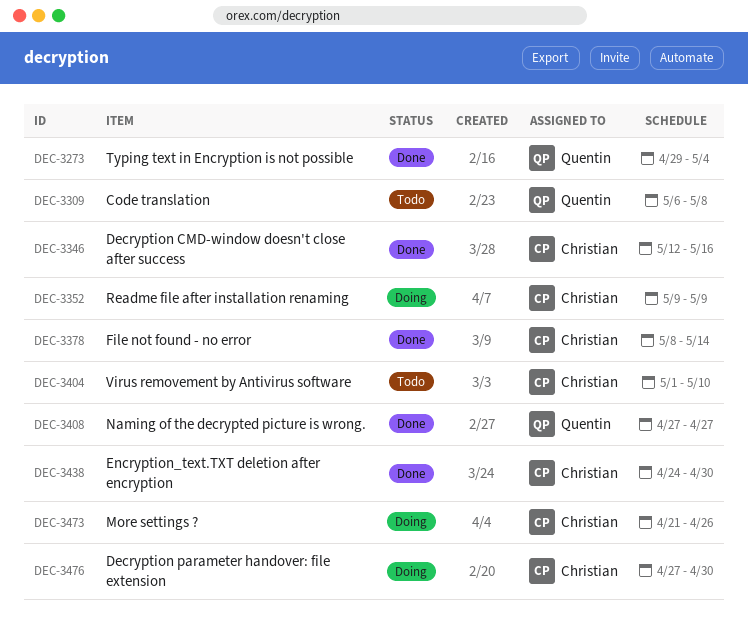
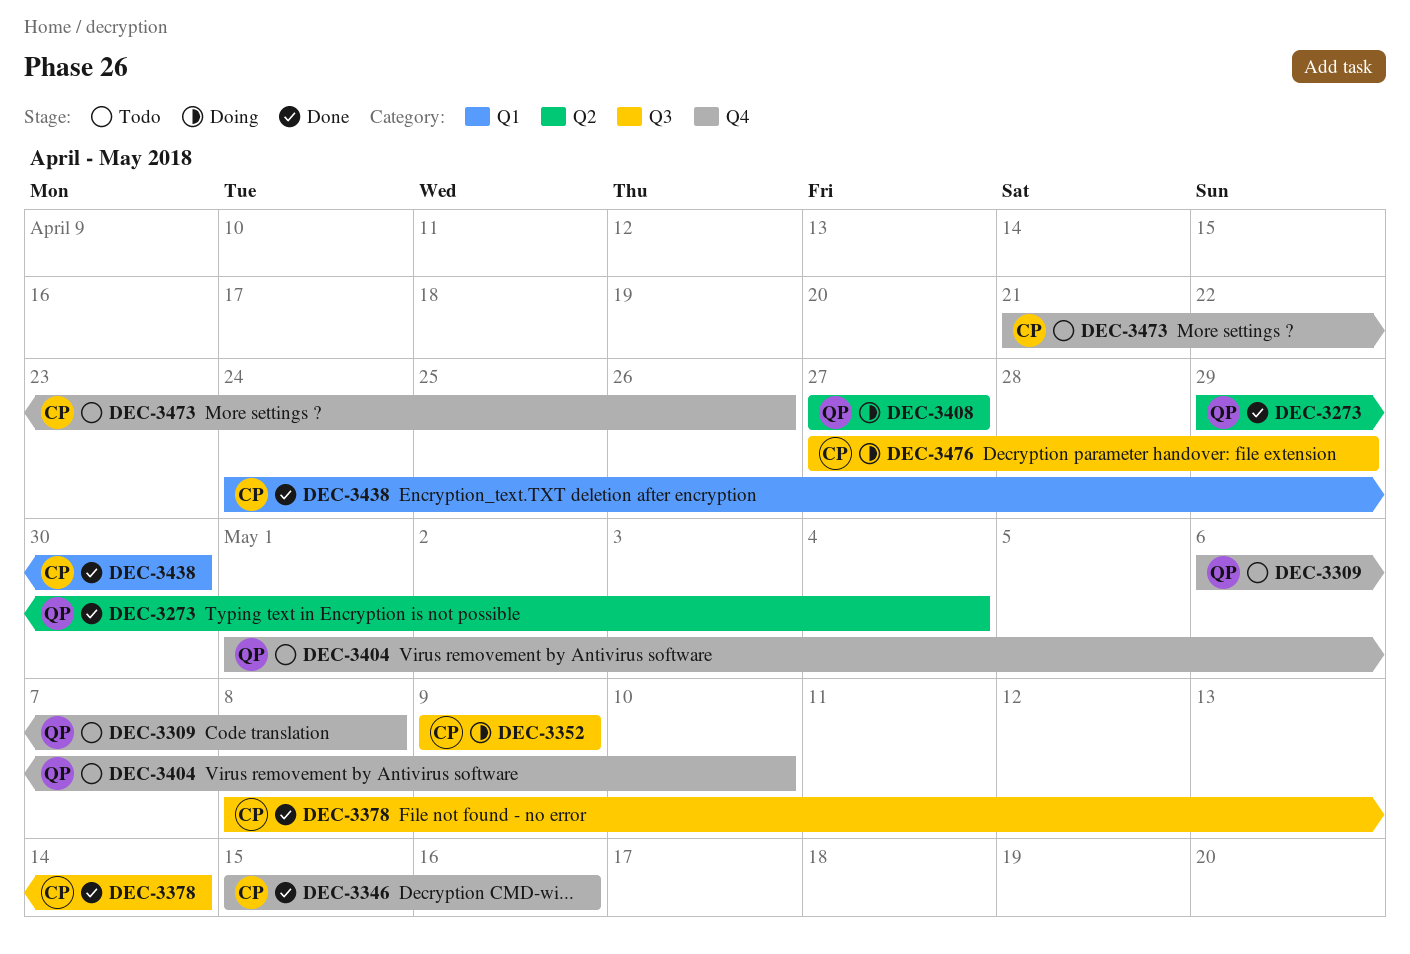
DEC-3346, start: May 12 -> May 15
DEC-3404, owner: Christian -> Quentin
DEC-3408, status: Done -> Doing
DEC-3473, status: Doing -> Todo
DEC-3476, due: Apr 30 -> Apr 29

